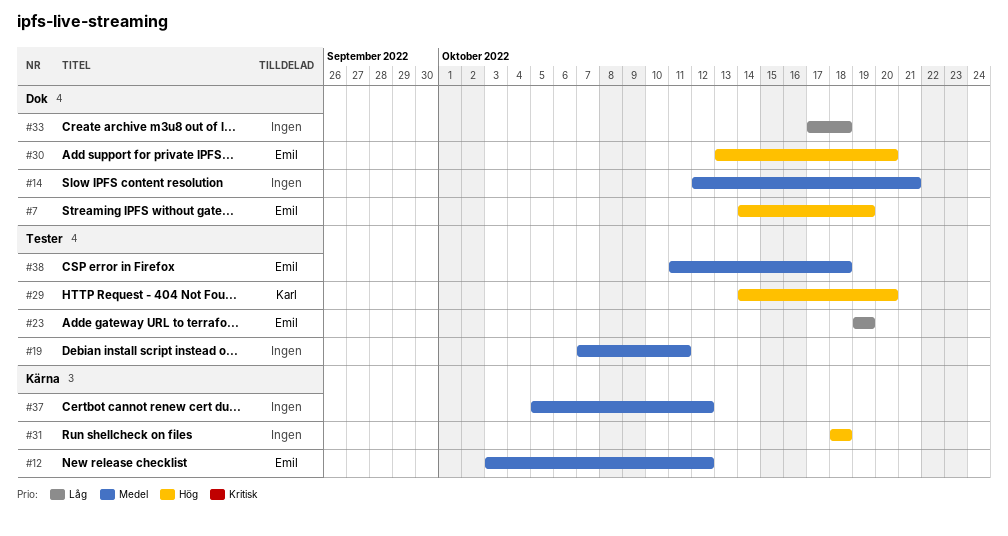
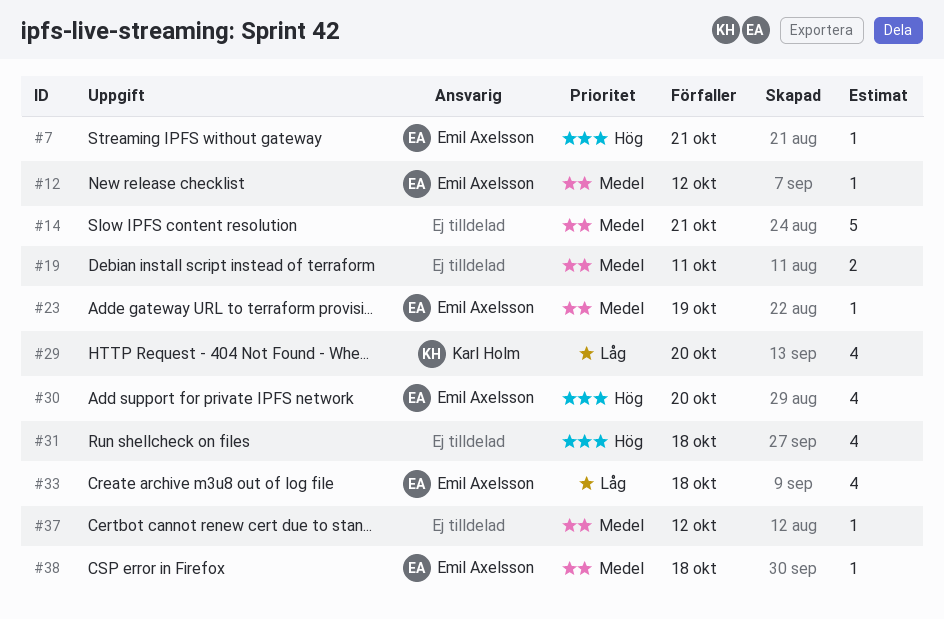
#7, due: Oct 19 -> Oct 21
#23, priority: Låg -> Medel
#29, priority: Hög -> Låg
#33, owner: none -> Emil Axelsson

